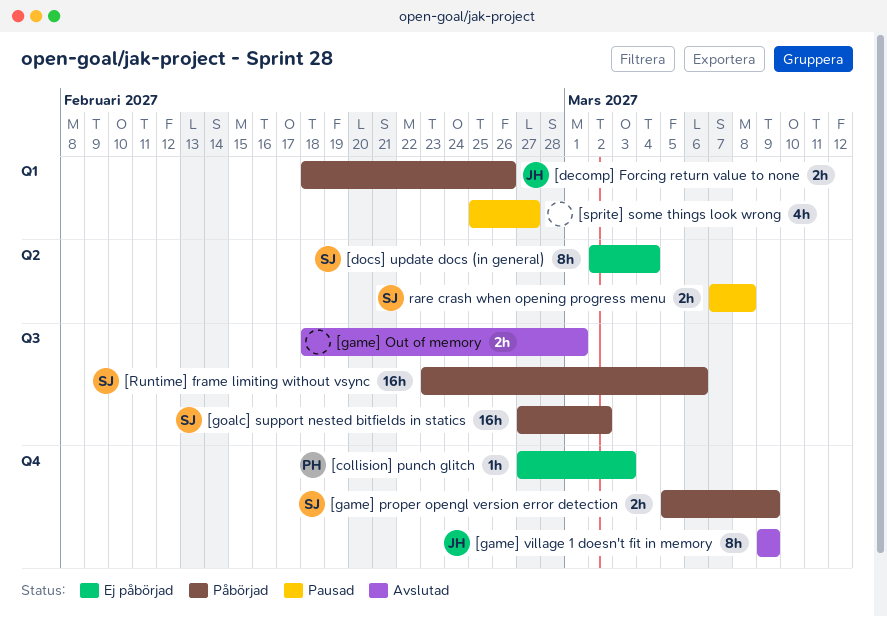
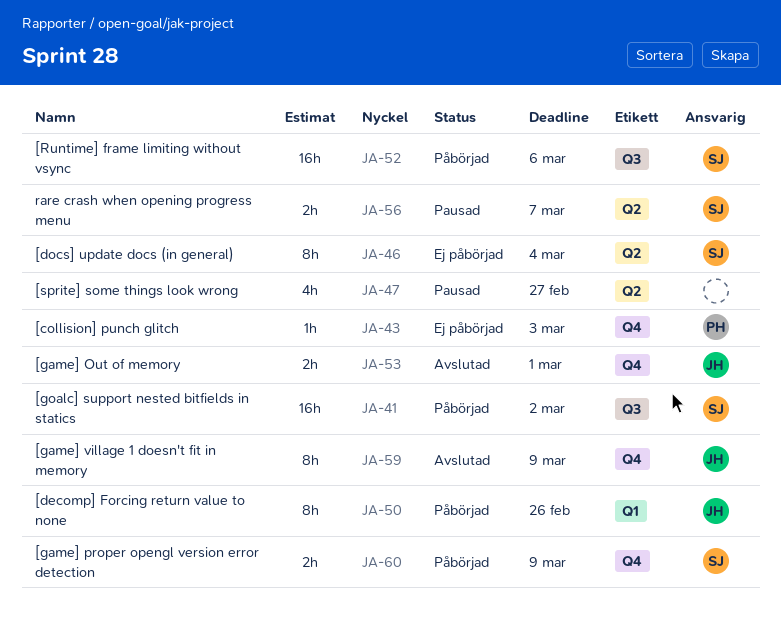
[decomp] Forcing return value to none, estimate: 2h -> 8h
[game] Out of memory, owner: none -> JH
[game] Out of memory, label: Q3 -> Q4
[sprite] some things look wrong, label: Q1 -> Q2
rare crash when opening progress menu, due: Mar 8 -> Mar 7

